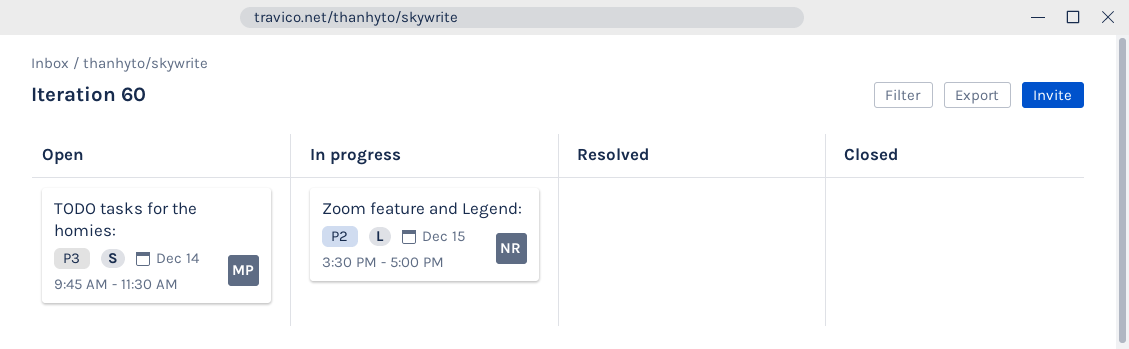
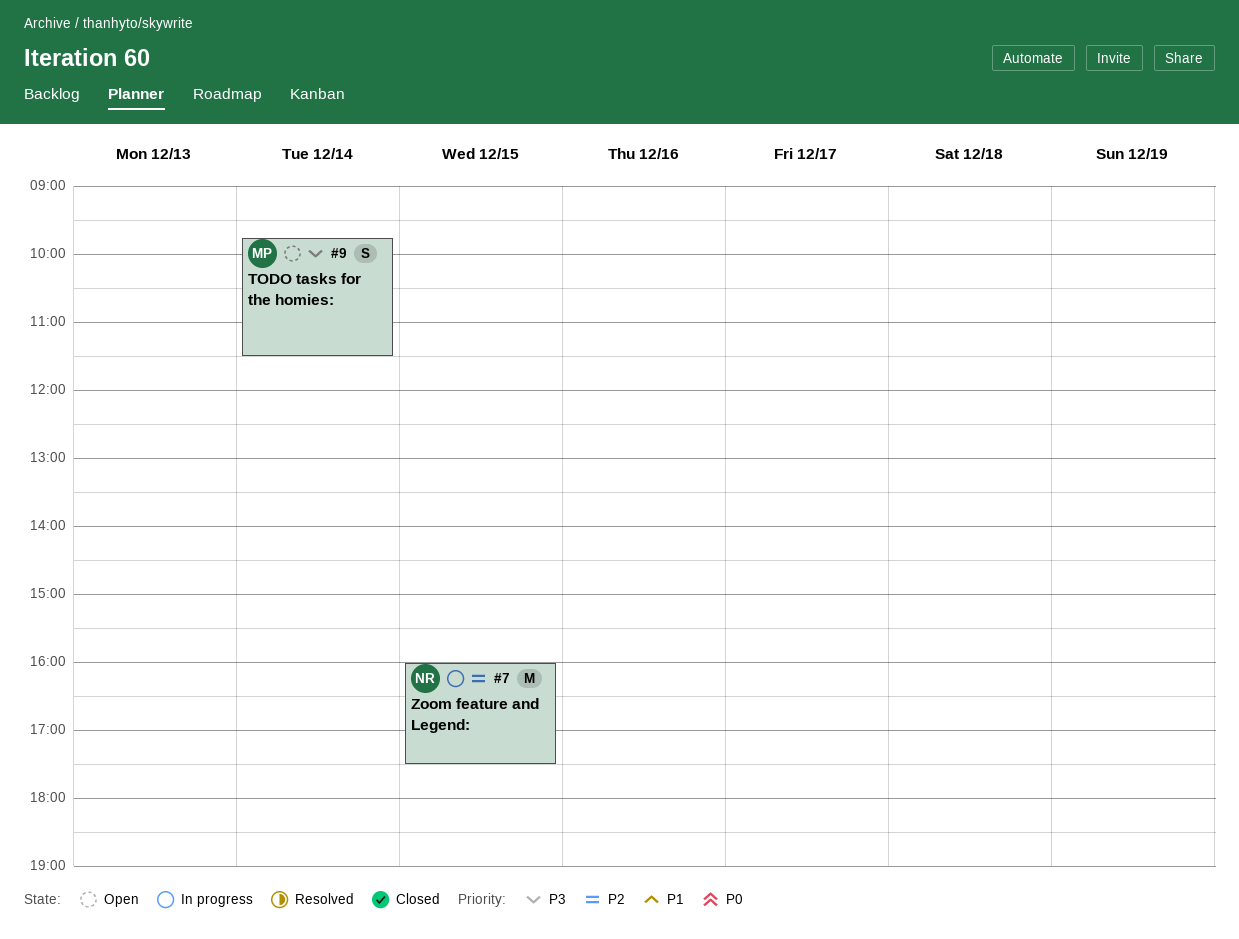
Zoom feature and Legend:, estimate: L -> M
Zoom feature and Legend:, begins: 15:30 -> 16:00
Zoom feature and Legend:, ends: 17:00 -> 17:30

